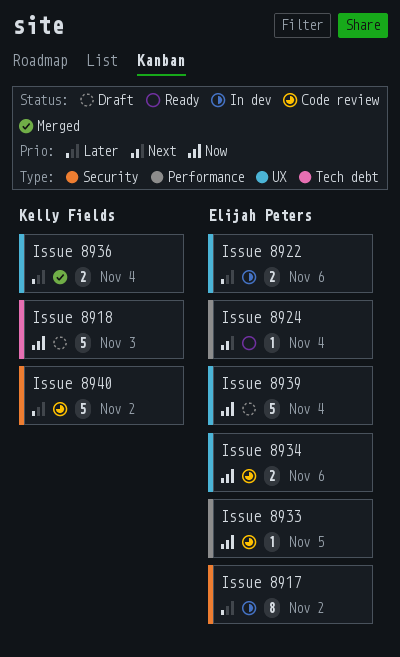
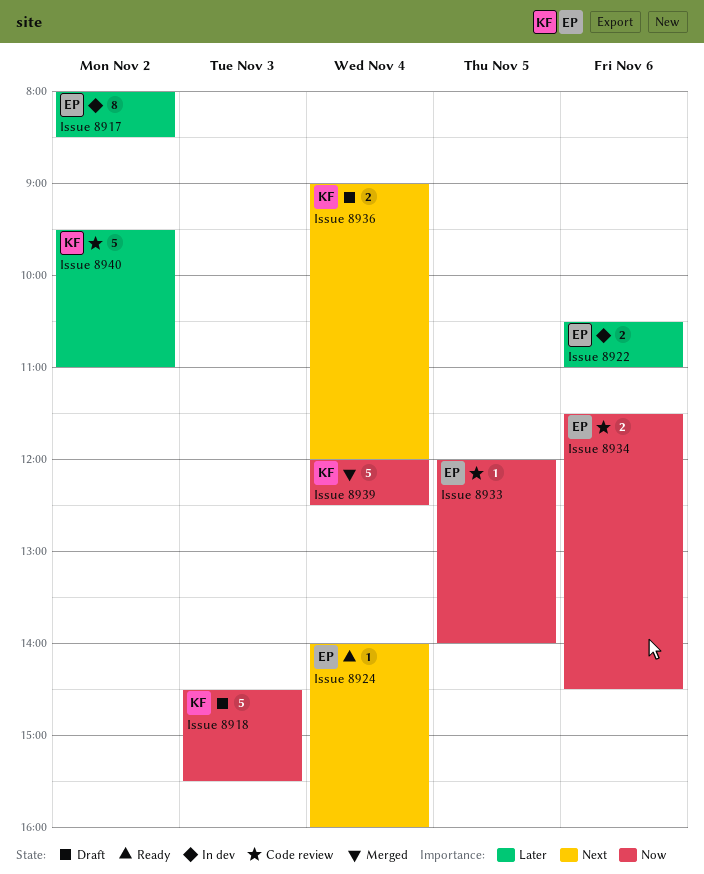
Issue 8936, status: Merged -> Draft
Issue 8936, priority: Later -> Next
Issue 8939, status: Draft -> Merged
Issue 8939, owner: Elijah Peters -> Kelly Fields

